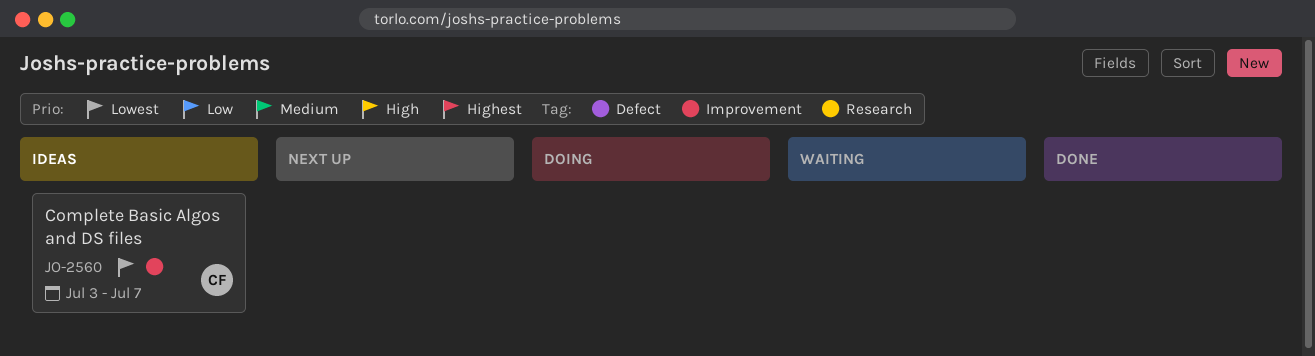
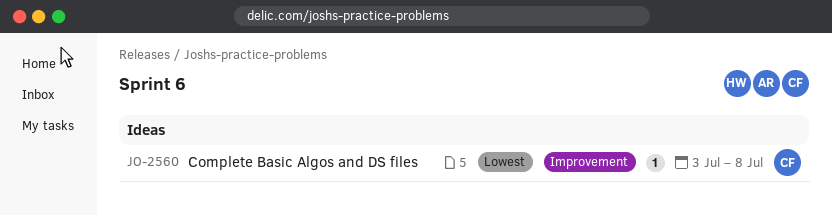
JO-2560, due: Jul 7 -> Jul 8

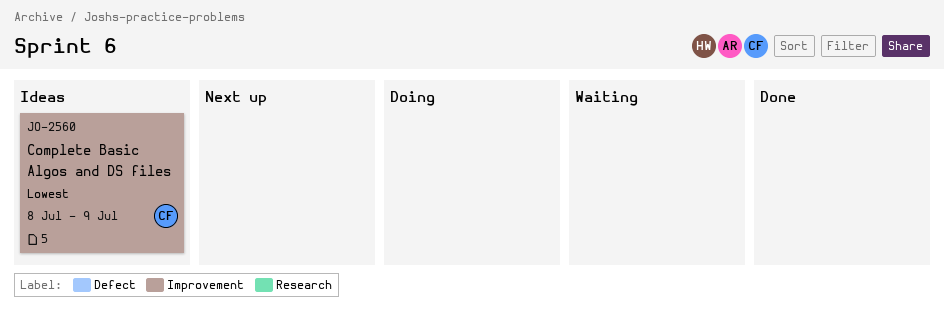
JO-2560, start: Jul 3 -> Jul 8
JO-2560, due: Jul 8 -> Jul 9

